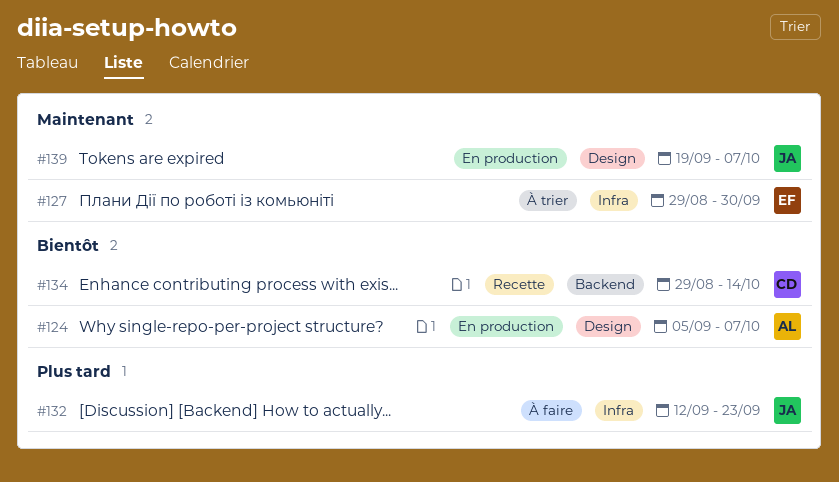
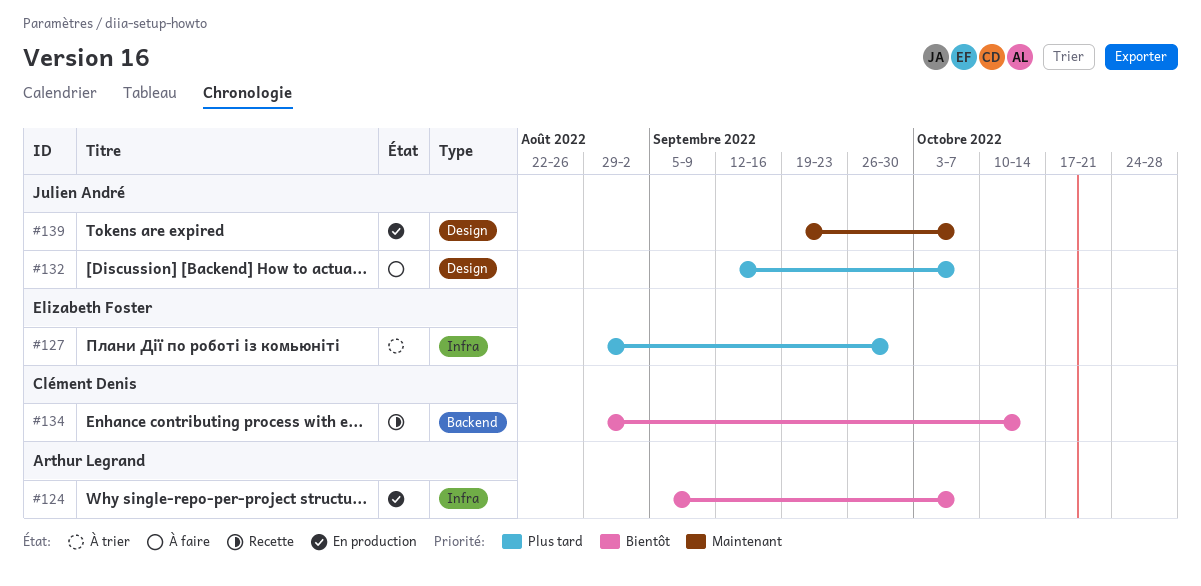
#124, label: Design -> Infra
#127, priority: Maintenant -> Plus tard
#132, label: Infra -> Design
#132, due: Sep 23 -> Oct 7

